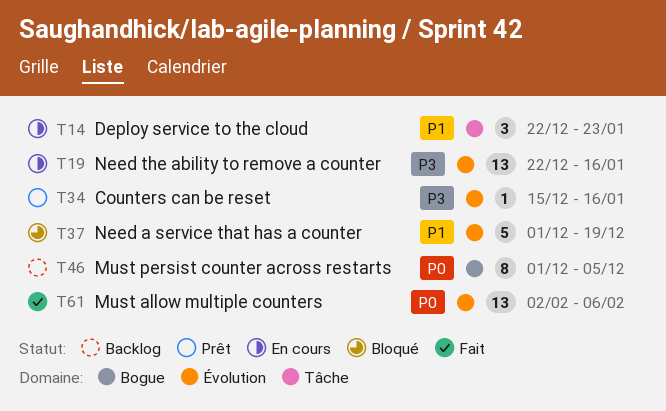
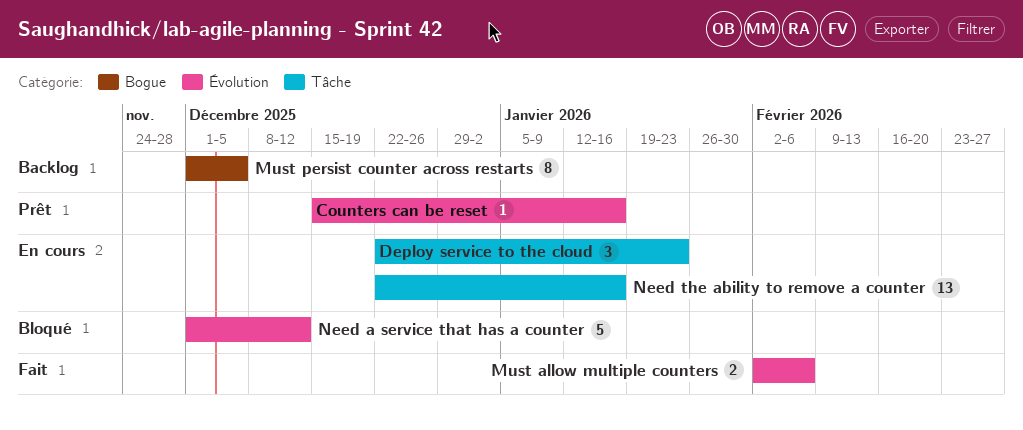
Must allow multiple counters, estimate: 13 -> 2
Need a service that has a counter, due: Dec 19 -> Dec 12
Need the ability to remove a counter, label: Évolution -> Tâche

